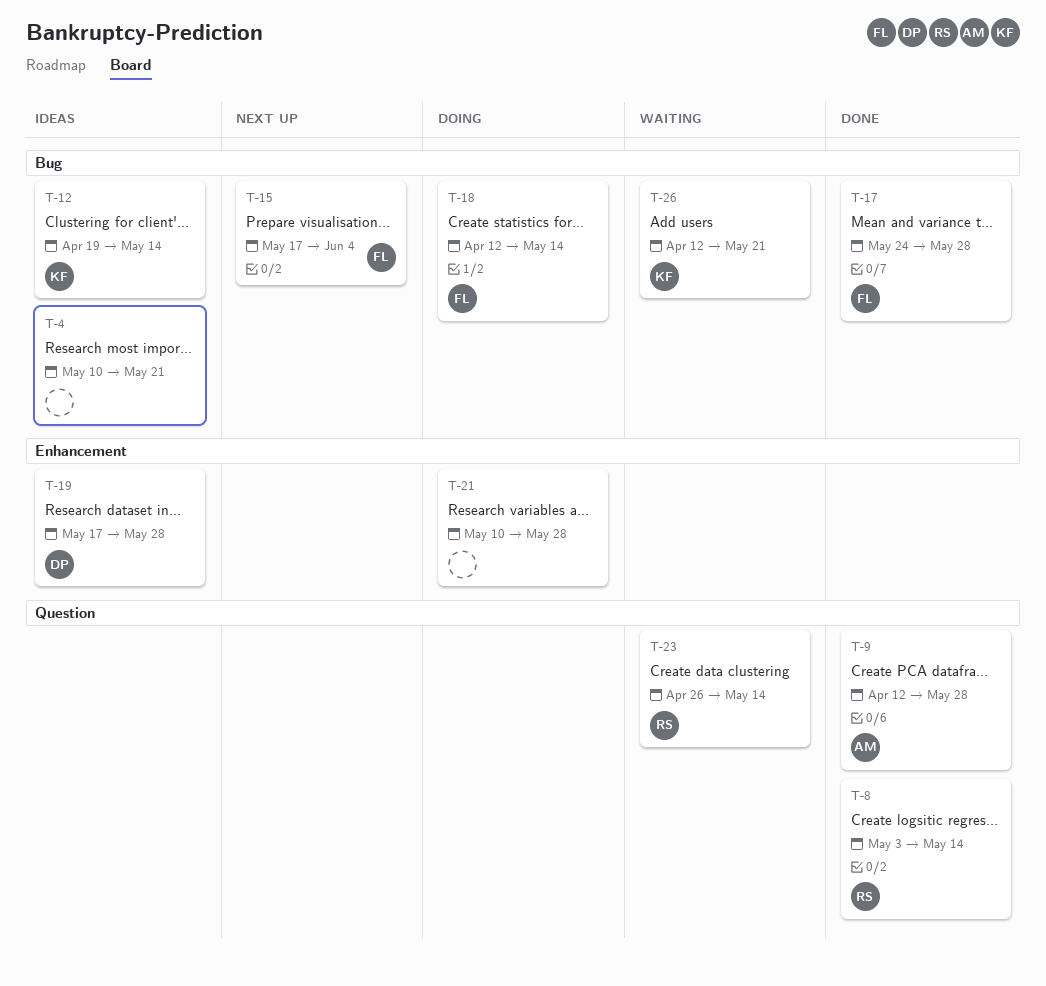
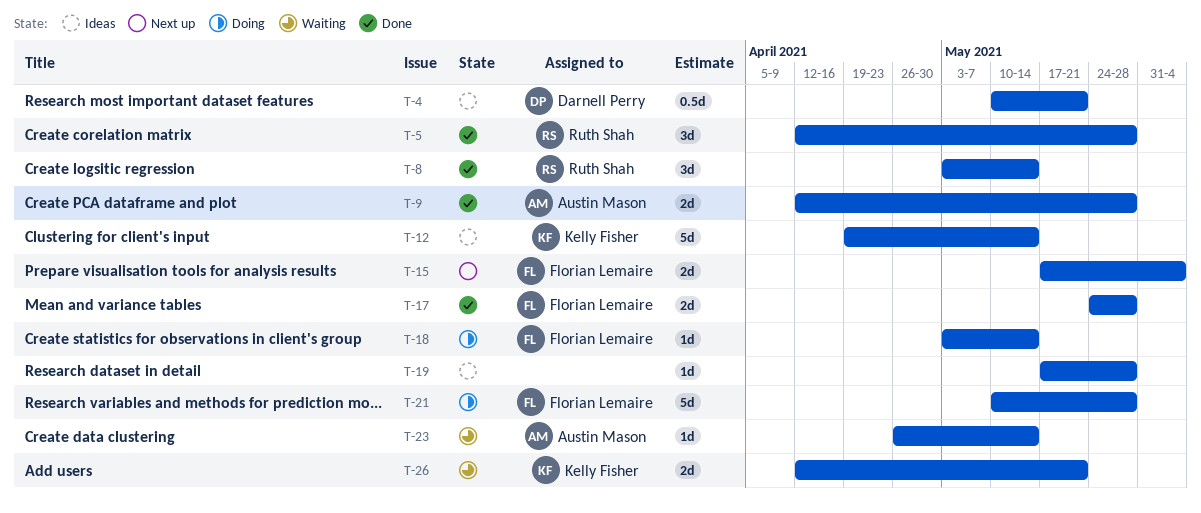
T-4, owner: none -> Darnell Perry
T-5: none -> present
T-18, start: Apr 12 -> May 3
T-19, owner: Darnell Perry -> none
T-21, owner: none -> Florian Lemaire
T-23, owner: Ruth Shah -> Austin Mason

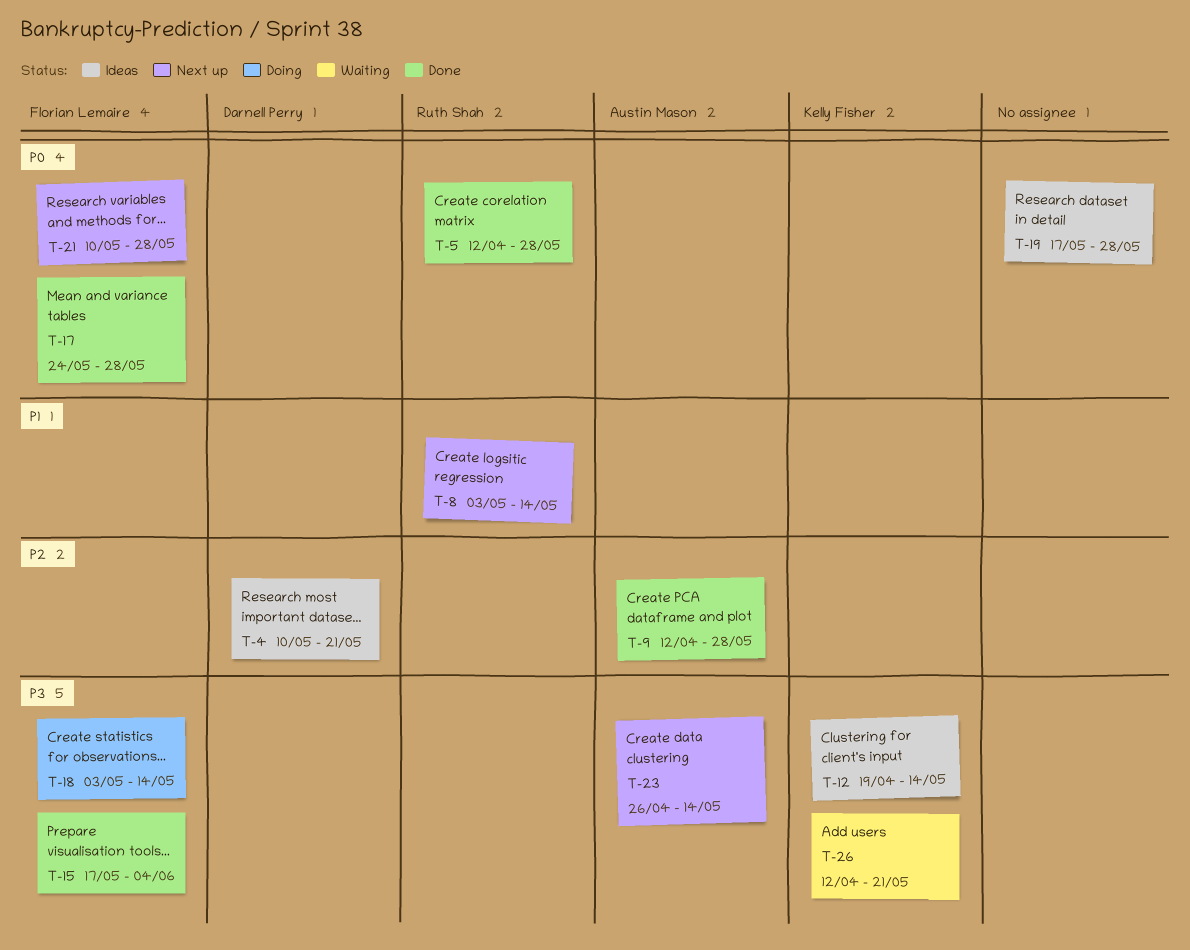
T-8, status: Done -> Next up
T-15, status: Next up -> Done
T-21, status: Doing -> Next up
T-23, status: Waiting -> Next up

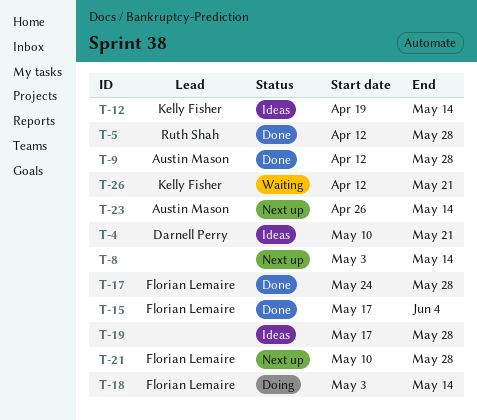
T-8, owner: Ruth Shah -> none

